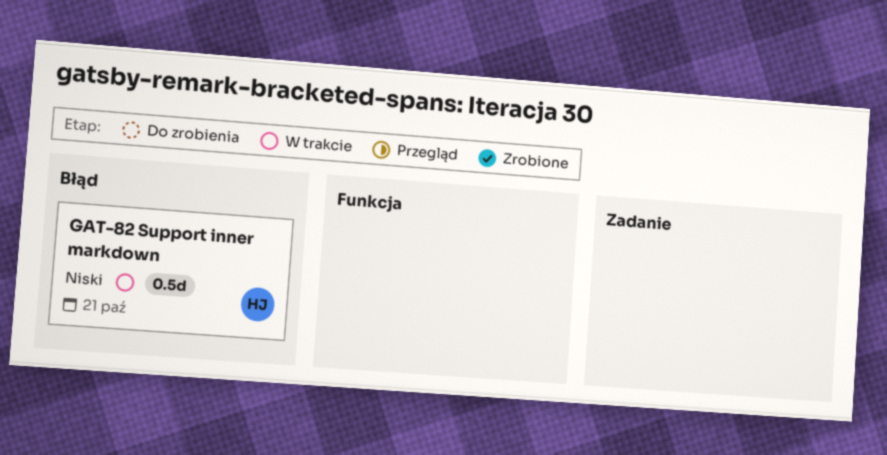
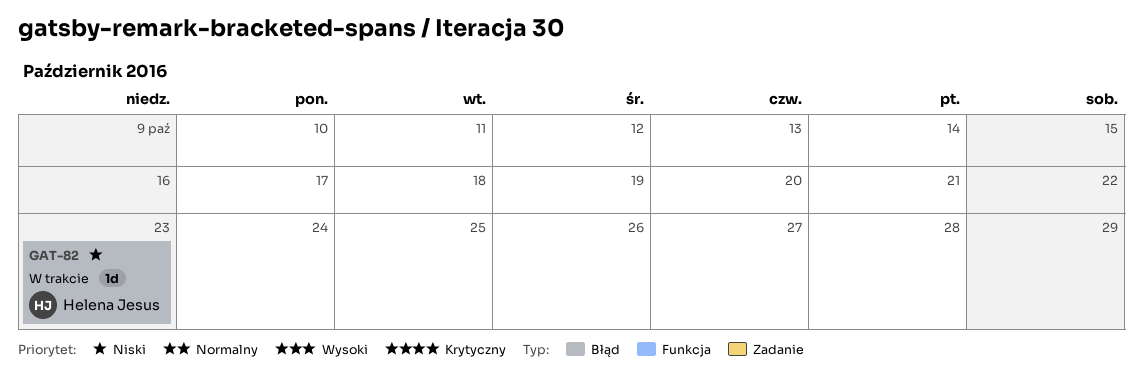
GAT-82, estimate: 0.5d -> 1d
GAT-82, due: Oct 21 -> Oct 23

